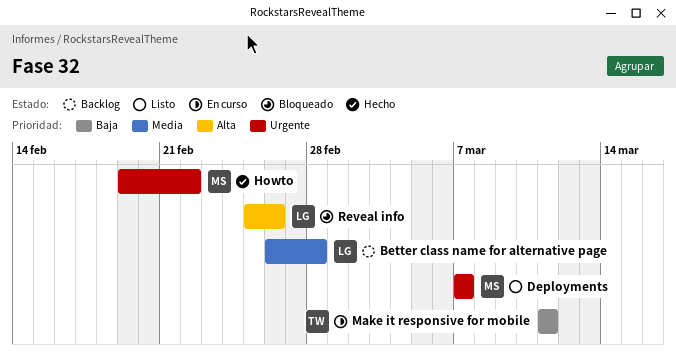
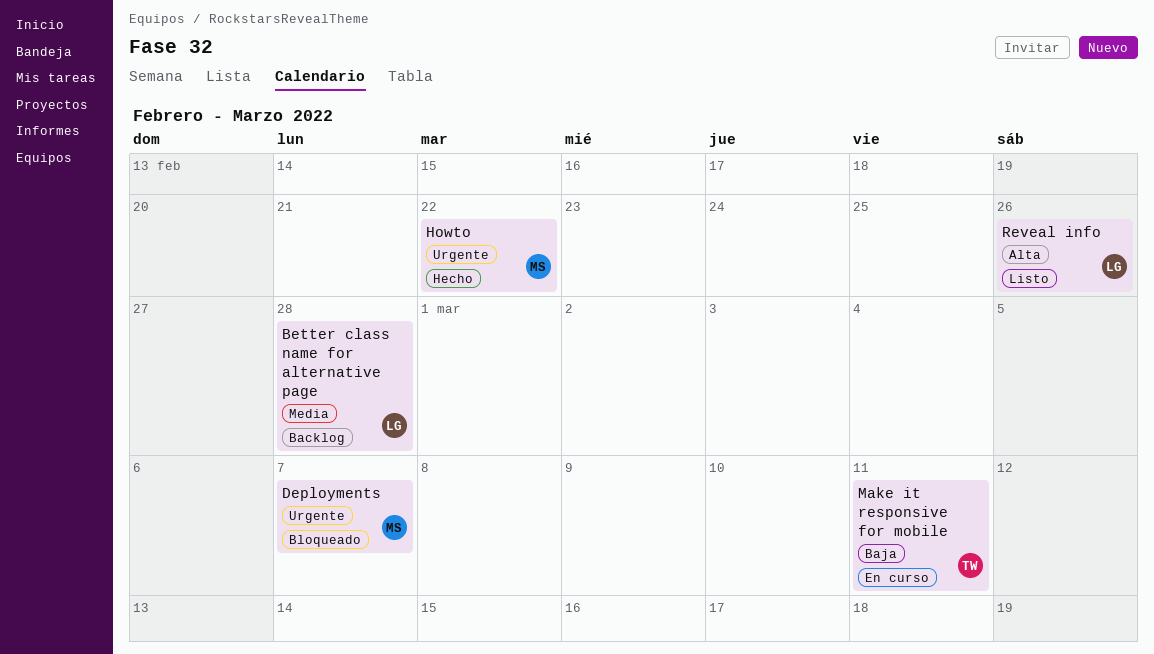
Deployments, status: Listo -> Bloqueado
Reveal info, status: Bloqueado -> Listo

